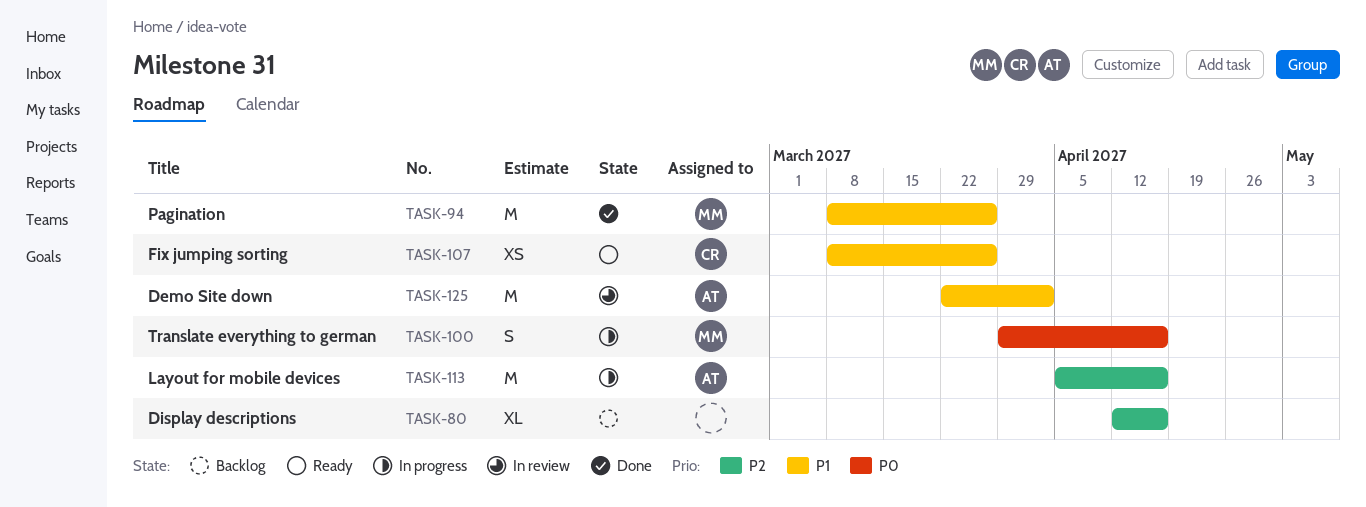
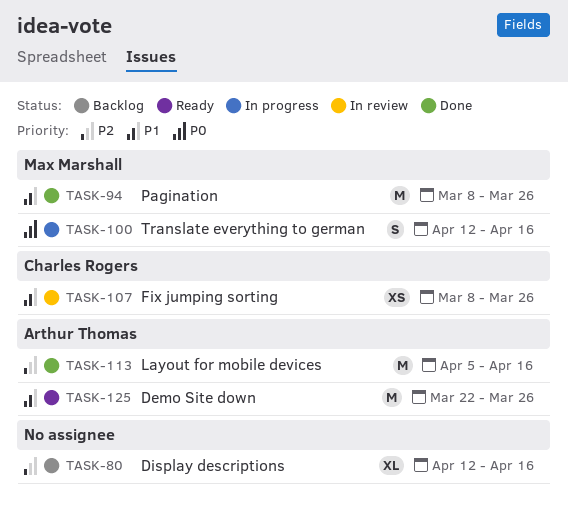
TASK-100, start: Mar 29 -> Apr 12
TASK-107, status: Ready -> In review
TASK-113, status: In progress -> Done
TASK-125, status: In review -> Ready
TASK-125, due: Apr 2 -> Mar 26

